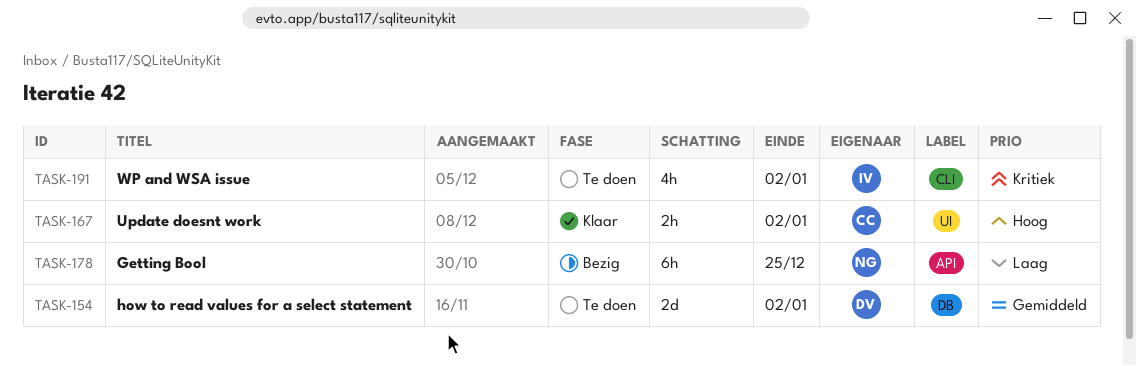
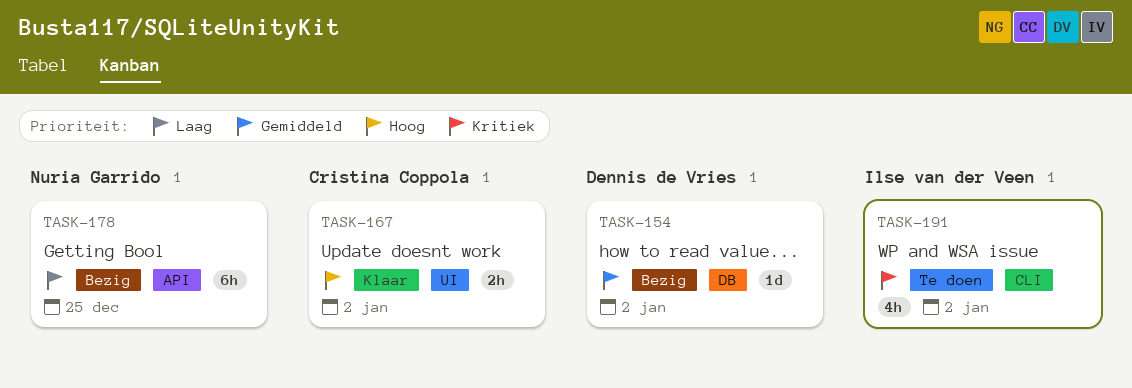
TASK-154, status: Te doen -> Bezig
TASK-154, estimate: 2d -> 1d

